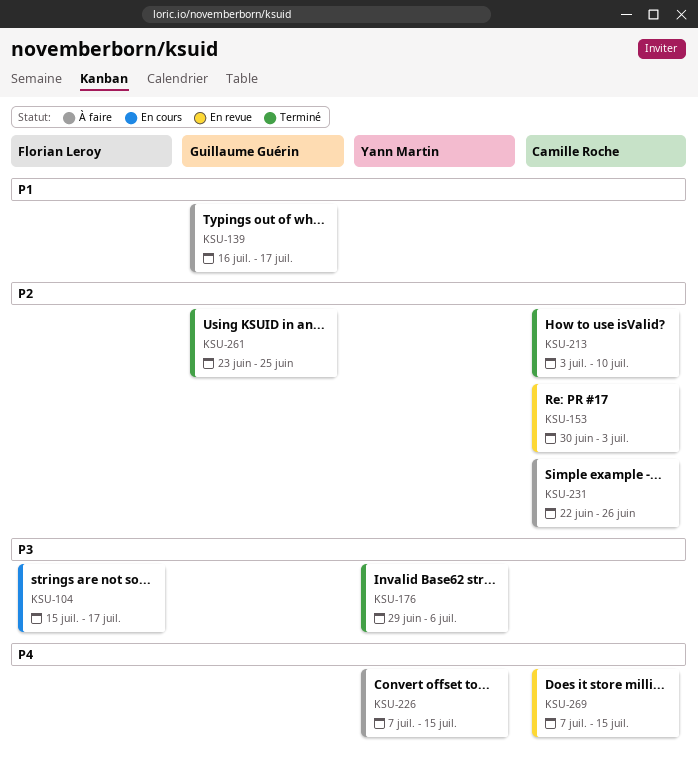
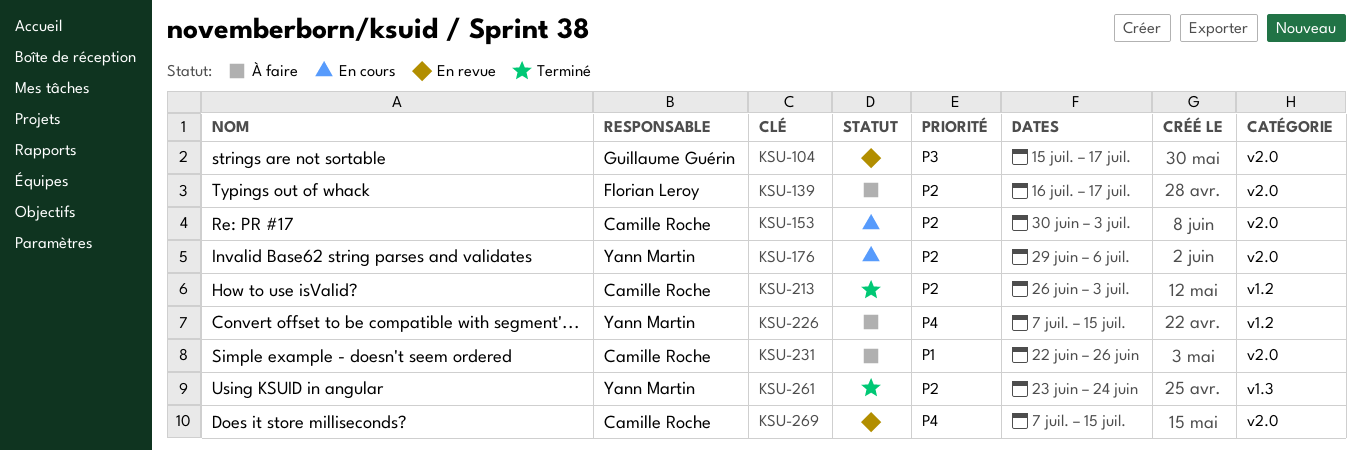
KSU-104, status: En cours -> En revue
KSU-104, owner: Florian Leroy -> Guillaume Guérin
KSU-139, owner: Guillaume Guérin -> Florian Leroy
KSU-139, priority: P1 -> P2
KSU-153, status: En revue -> En cours
KSU-176, status: Terminé -> En cours
KSU-176, priority: P3 -> P2
KSU-213, start: Jul 3 -> Jun 26
KSU-213, due: Jul 10 -> Jul 3
KSU-231, priority: P2 -> P1
KSU-261, owner: Guillaume Guérin -> Yann Martin
KSU-261, due: Jun 25 -> Jun 24

